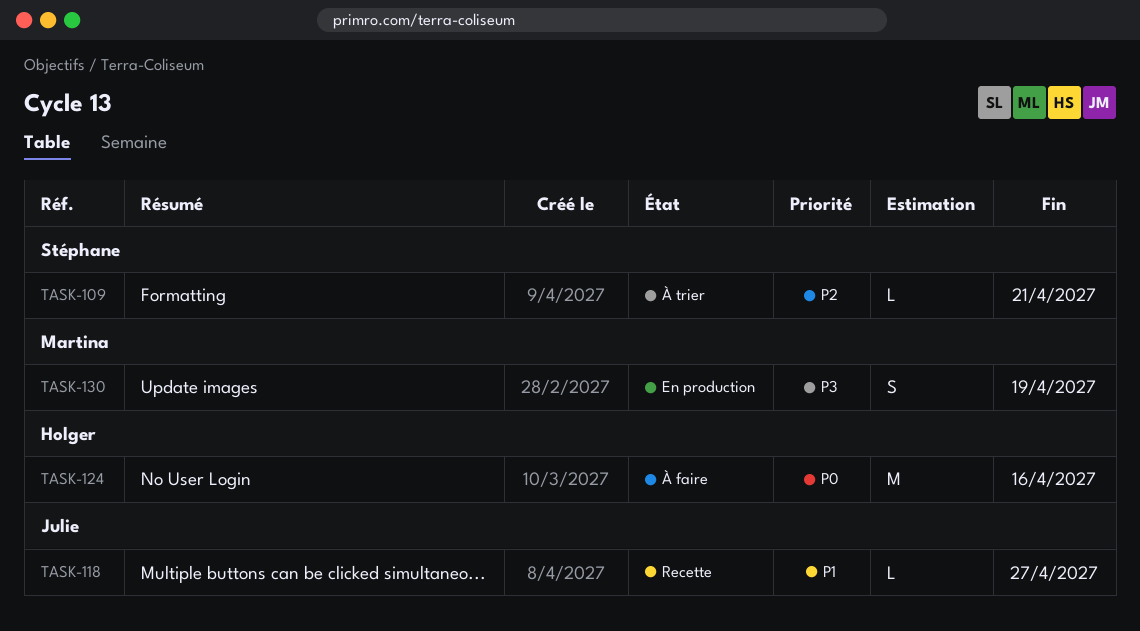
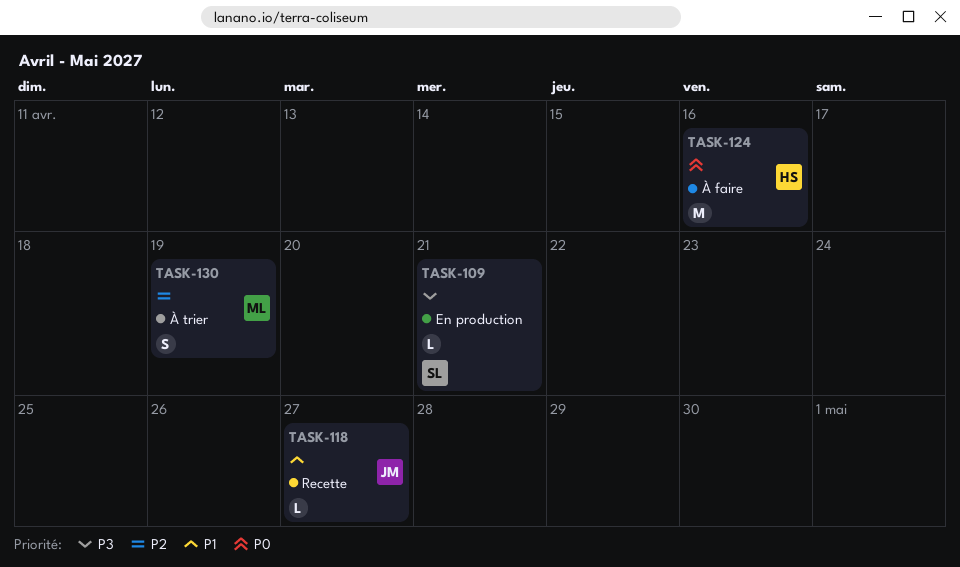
TASK-109, status: À trier -> En production
TASK-109, priority: P2 -> P3
TASK-130, status: En production -> À trier
TASK-130, priority: P3 -> P2

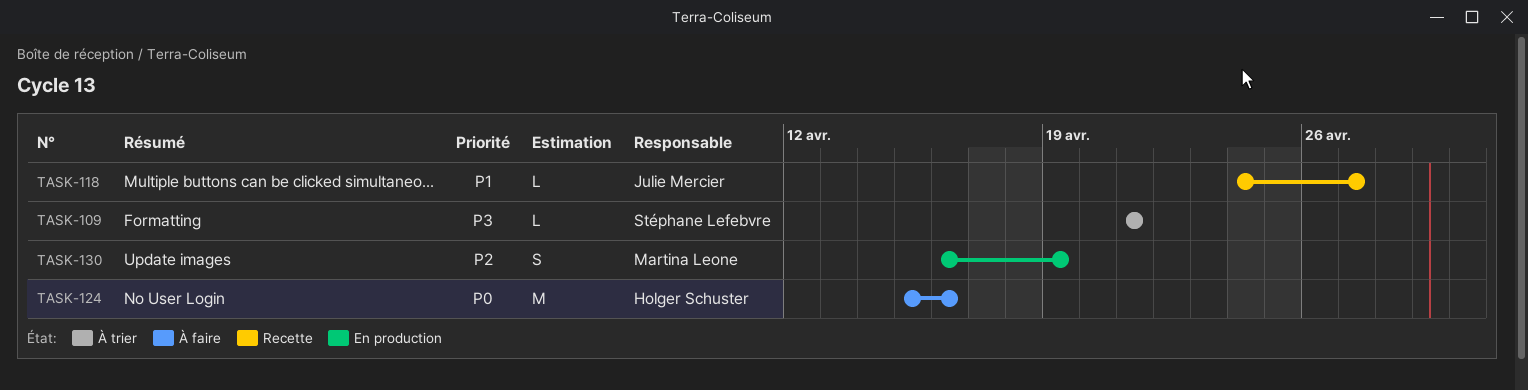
TASK-109, status: En production -> À trier
TASK-130, status: À trier -> En production

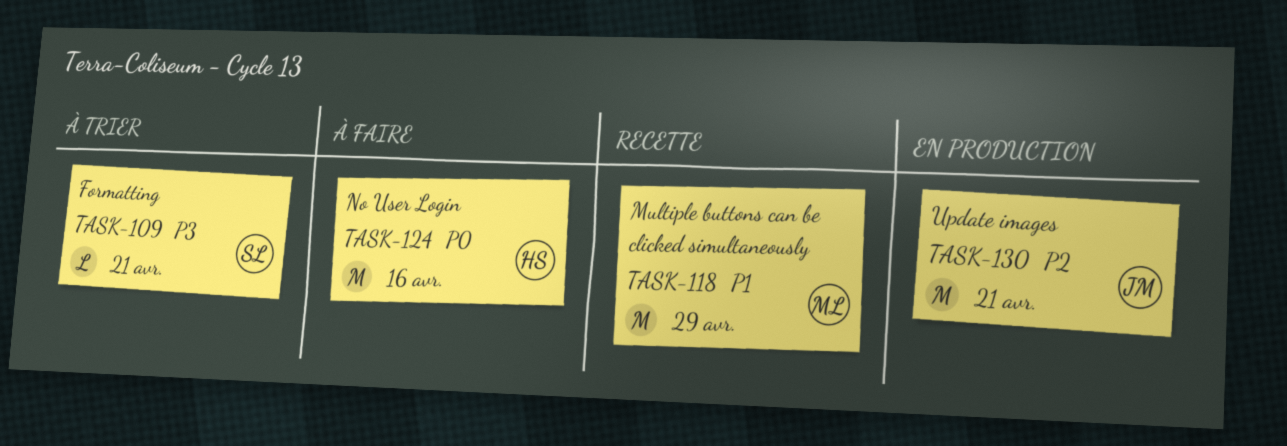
TASK-118, owner: Julie Mercier -> Martina Leone
TASK-118, estimate: L -> M
TASK-118, due: Apr 27 -> Apr 29
TASK-130, owner: Martina Leone -> Julie Mercier
TASK-130, estimate: S -> M
TASK-130, due: Apr 19 -> Apr 21

